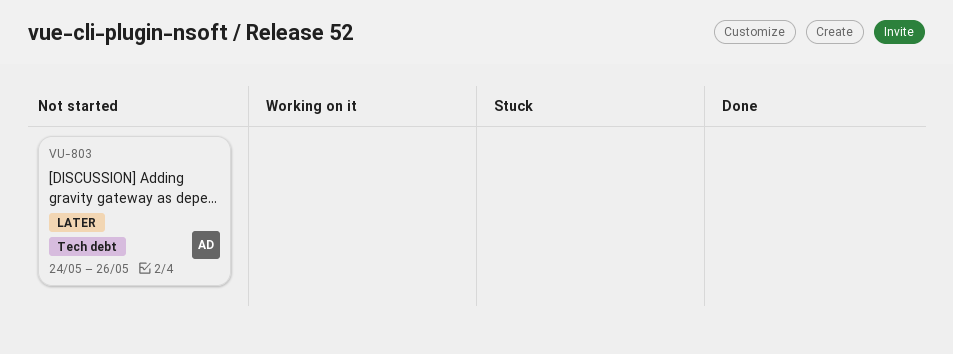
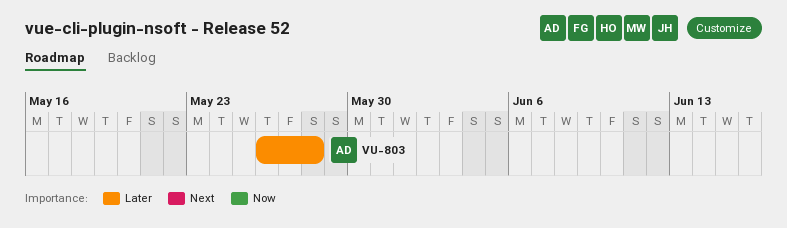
VU-803, start: May 24 -> May 26
VU-803, due: May 26 -> May 28

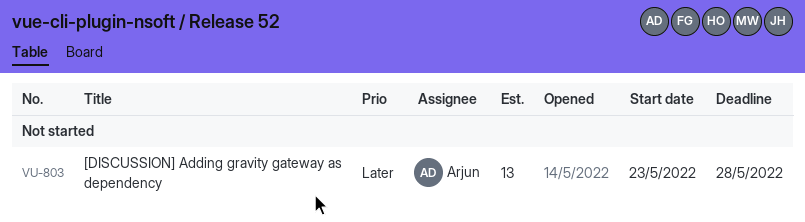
VU-803, start: May 26 -> May 23

